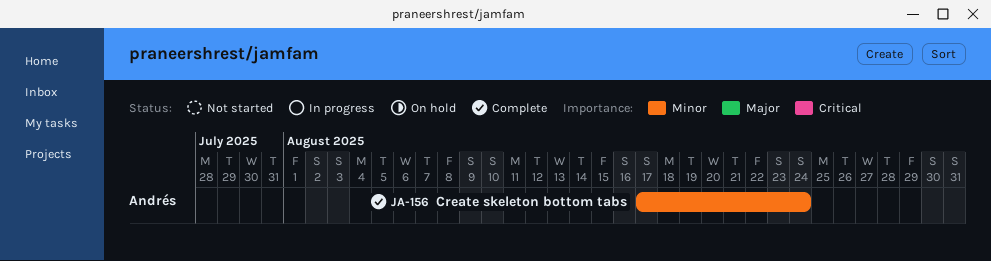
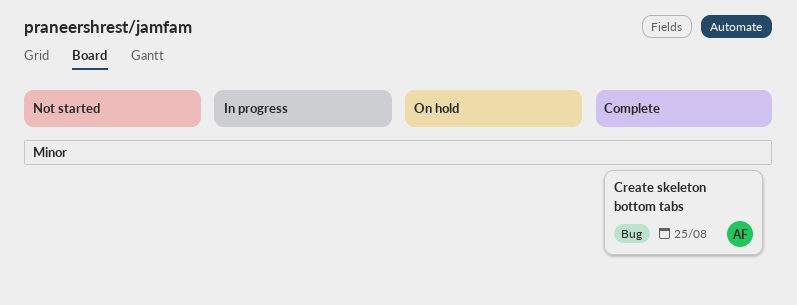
Create skeleton bottom tabs, due: Aug 24 -> Aug 25

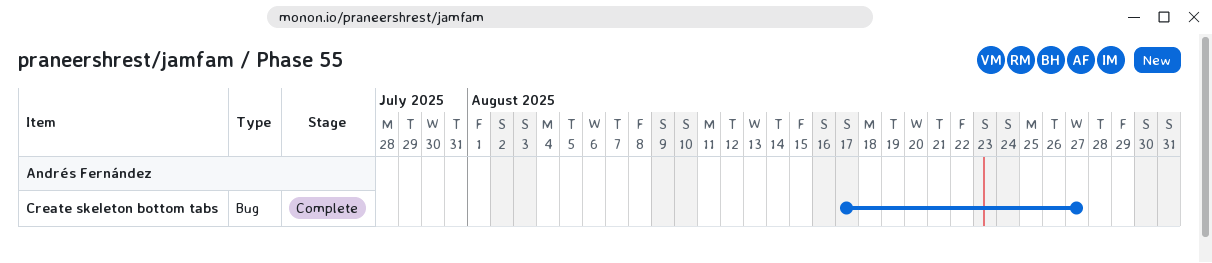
Create skeleton bottom tabs, due: Aug 25 -> Aug 27

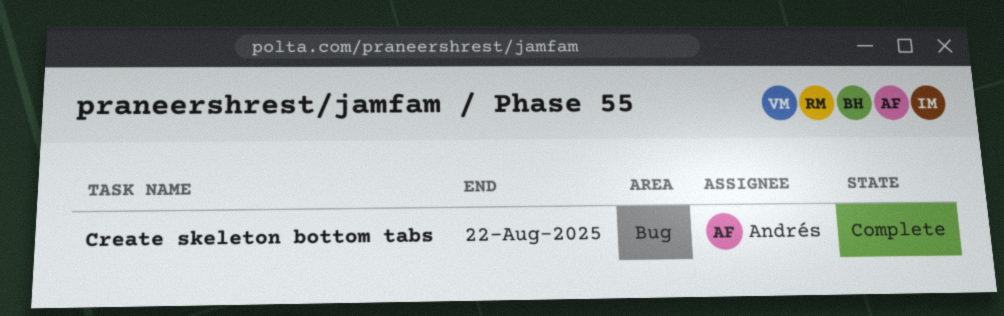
Create skeleton bottom tabs, due: Aug 27 -> Aug 22

